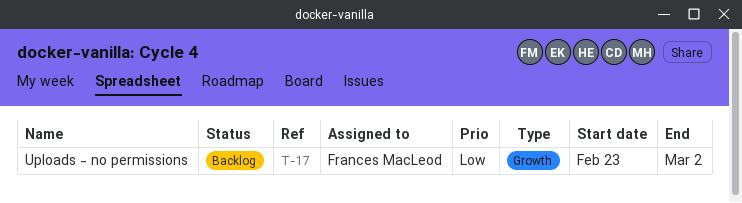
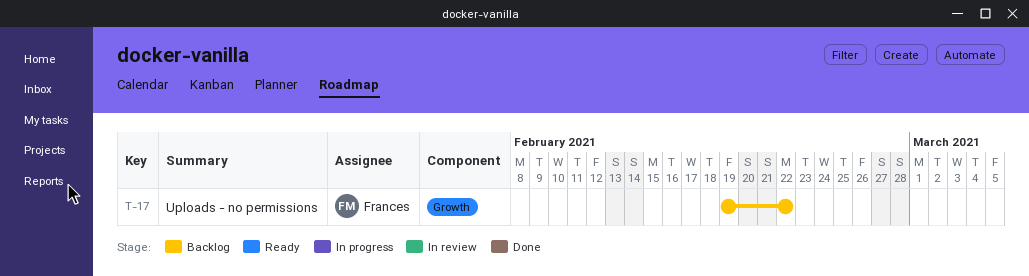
T-17, start: Feb 23 -> Feb 19
T-17, due: Mar 2 -> Feb 22

